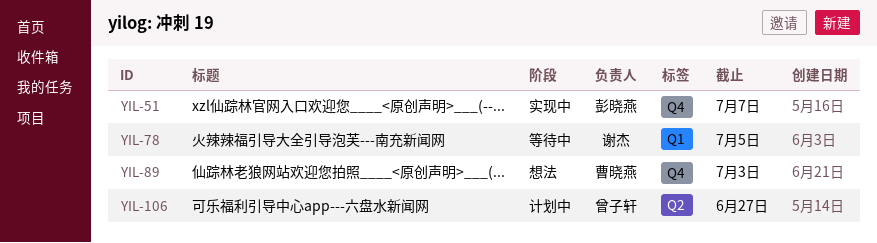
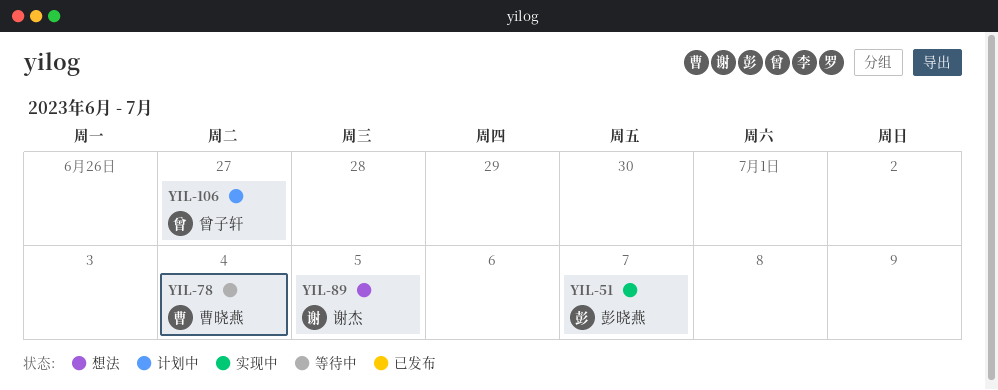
YIL-78, owner: 谢杰 -> 曹晓燕
YIL-78, due: Jul 5 -> Jul 4
YIL-89, owner: 曹晓燕 -> 谢杰
YIL-89, due: Jul 3 -> Jul 5

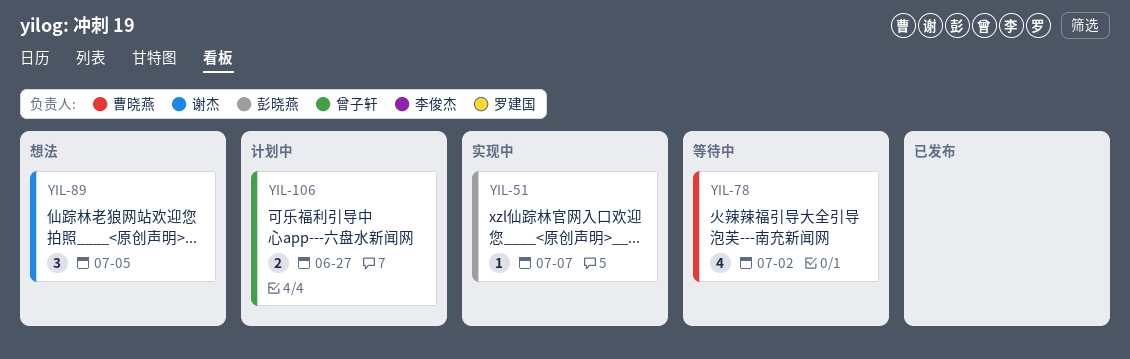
YIL-78, due: Jul 4 -> Jul 2

